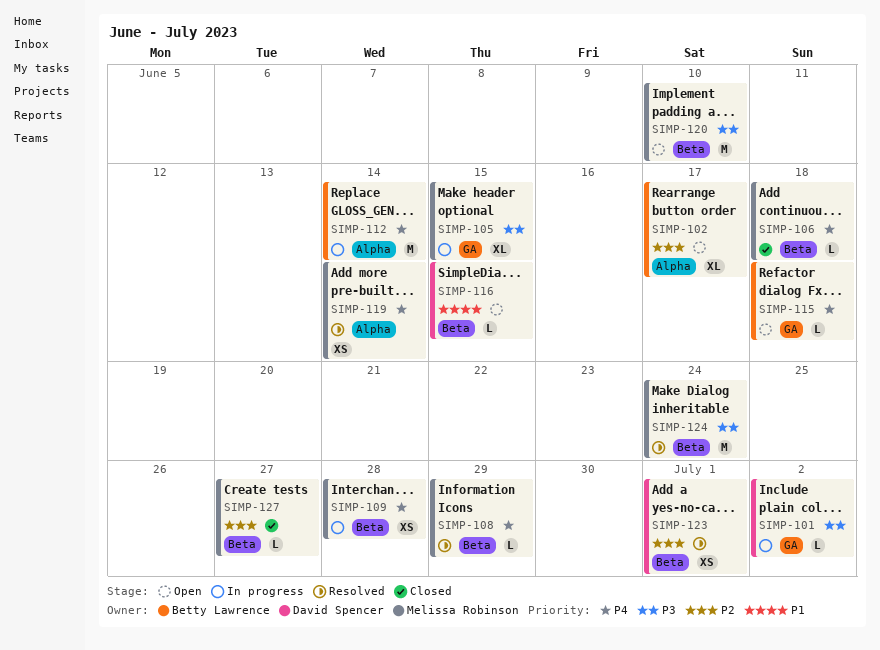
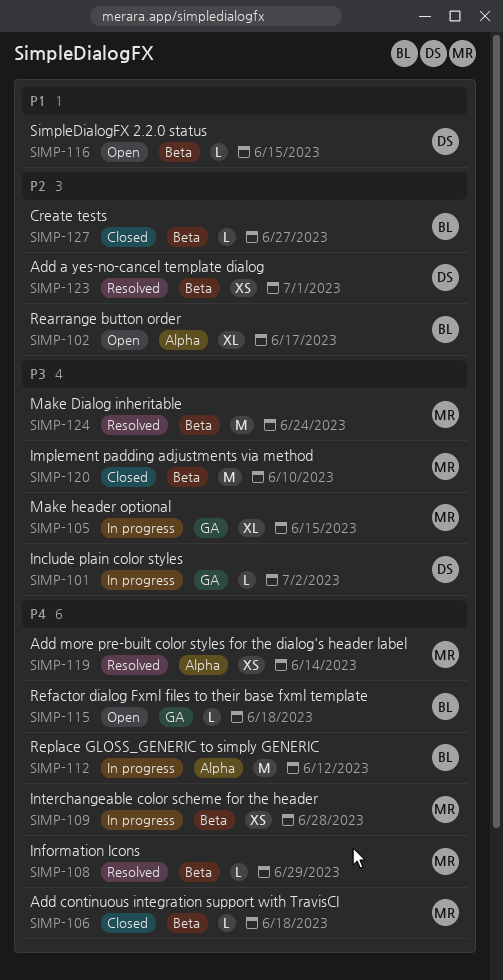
SIMP-112, due: Jun 14 -> Jun 12
SIMP-120, status: Open -> Closed
SIMP-127, owner: Melissa Robinson -> Betty Lawrence

